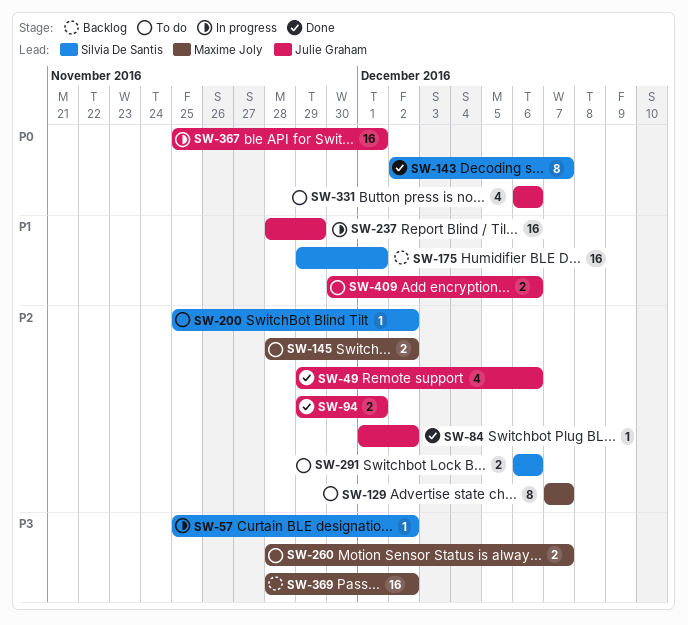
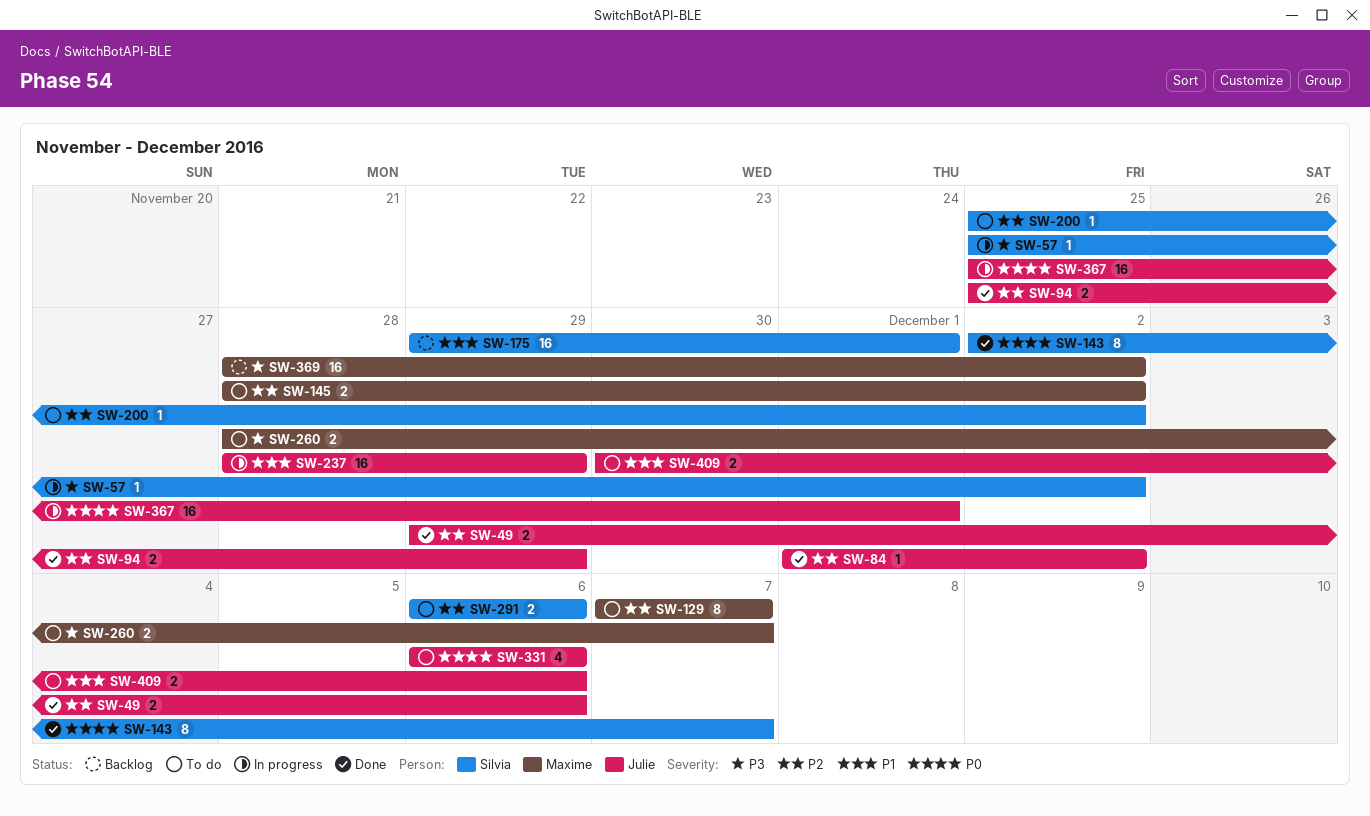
SW-49, estimate: 4 -> 2
SW-94, start: Nov 29 -> Nov 25
SW-94, due: Dec 1 -> Nov 29

